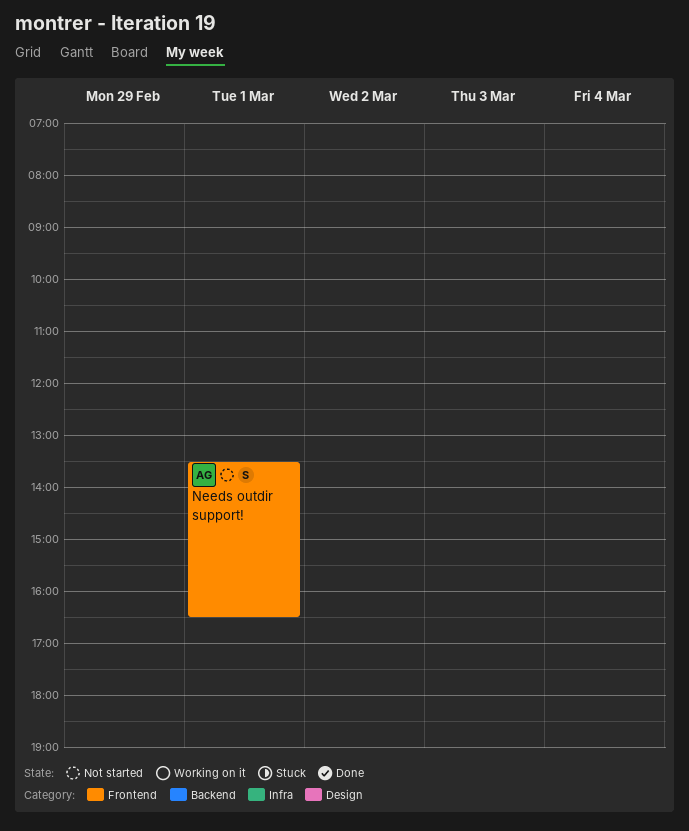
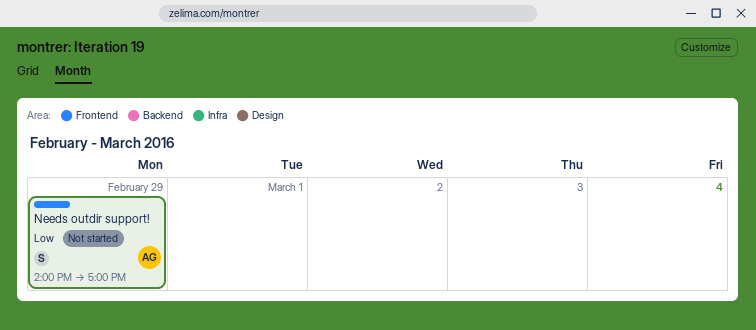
Needs outdir support!, day: Mar 1 -> Feb 29
Needs outdir support!, begins: 13:30 -> 14:00
Needs outdir support!, ends: 16:30 -> 17:00

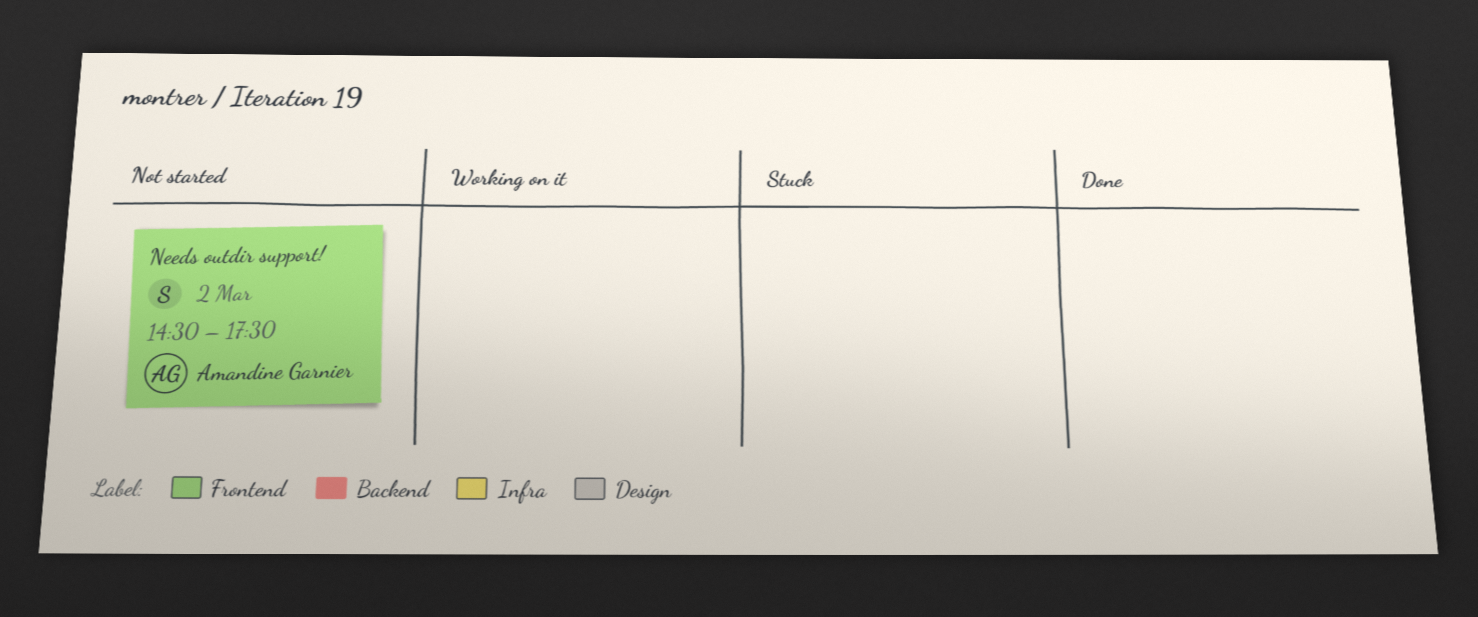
Needs outdir support!, day: Feb 29 -> Mar 2
Needs outdir support!, begins: 14:00 -> 14:30
Needs outdir support!, ends: 17:00 -> 17:30

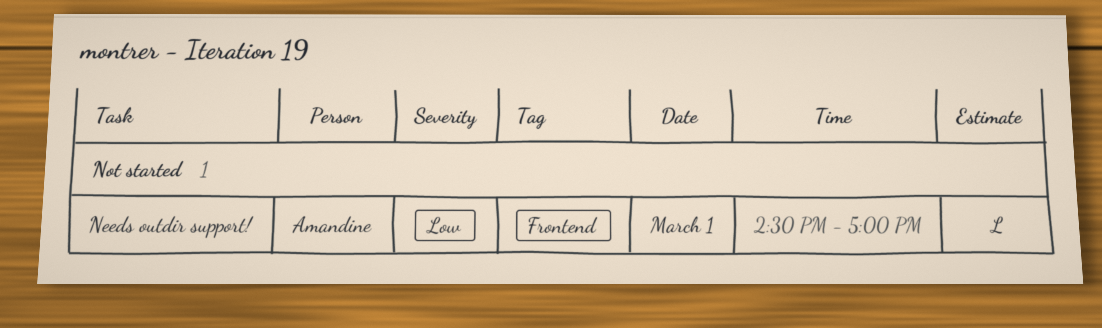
Needs outdir support!, estimate: S -> L
Needs outdir support!, day: Mar 2 -> Mar 1
Needs outdir support!, ends: 17:30 -> 17:00

